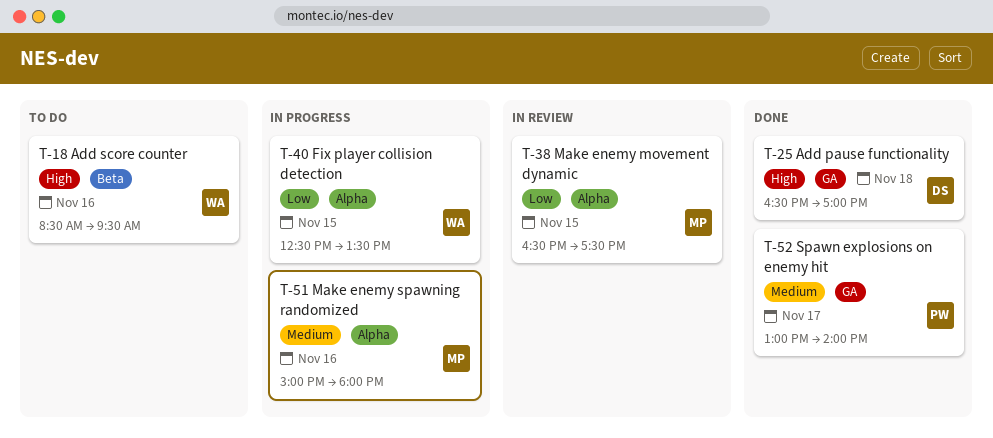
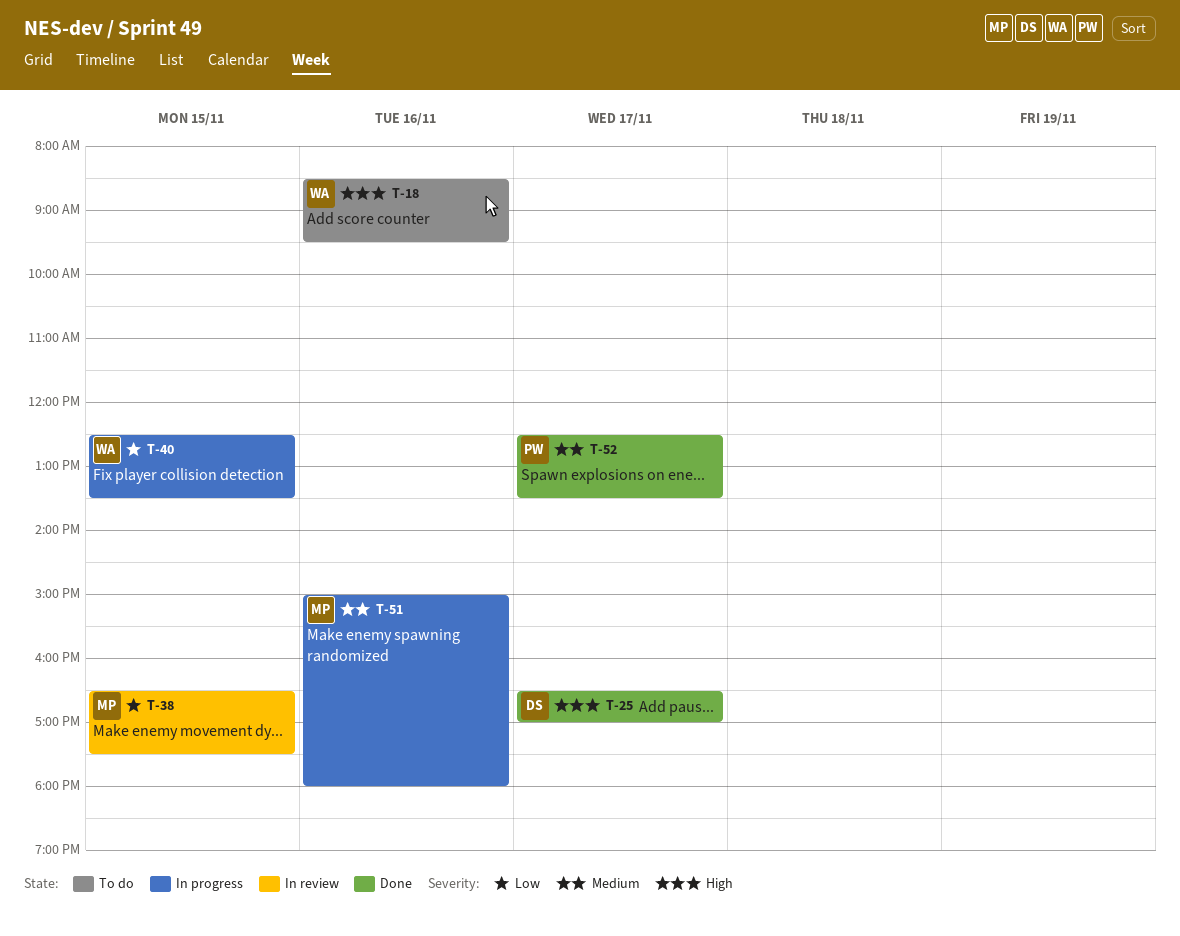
T-25, day: Nov 18 -> Nov 17
T-52, begins: 13:00 -> 12:30
T-52, ends: 14:00 -> 13:30

